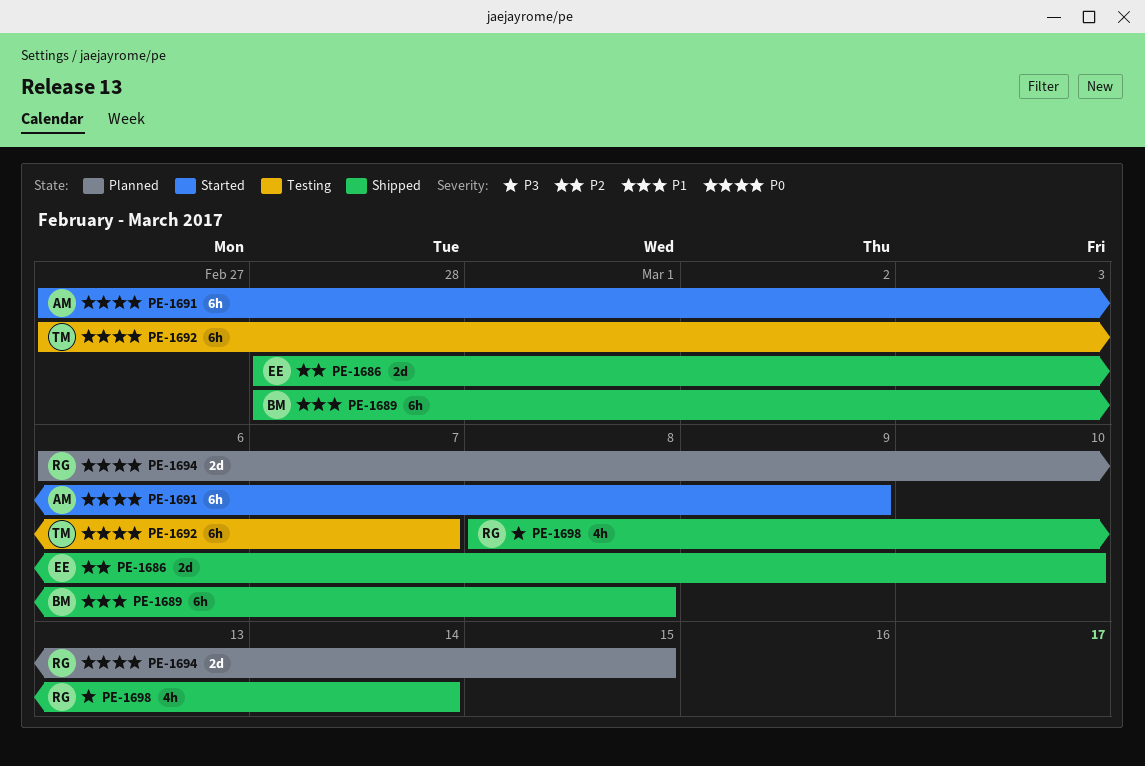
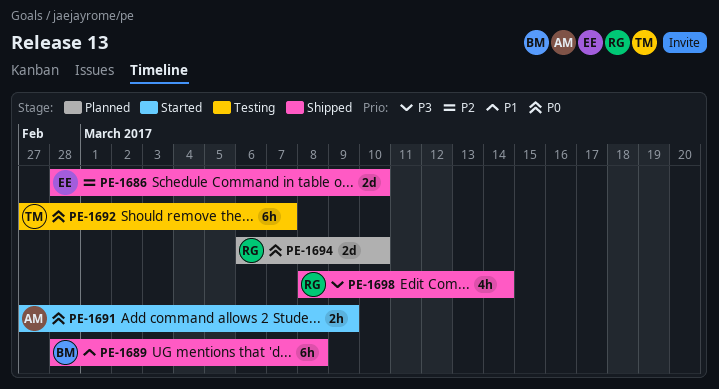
PE-1691, estimate: 6h -> 2h
PE-1694, due: Mar 15 -> Mar 10

